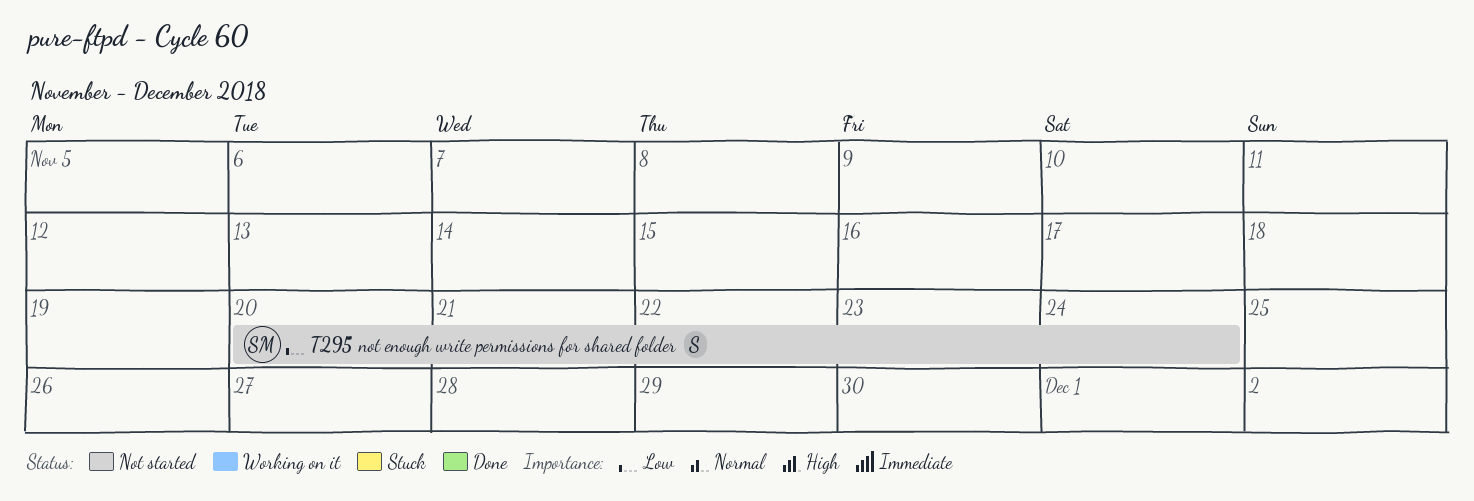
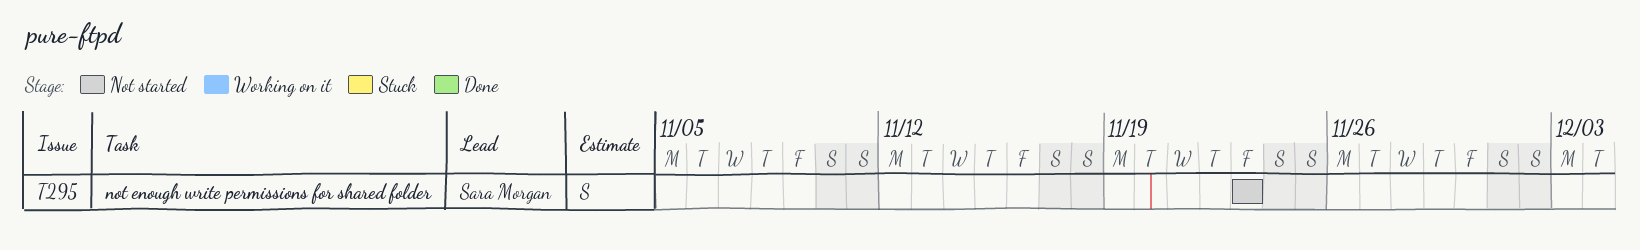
T295, start: Nov 20 -> Nov 23
T295, due: Nov 24 -> Nov 23

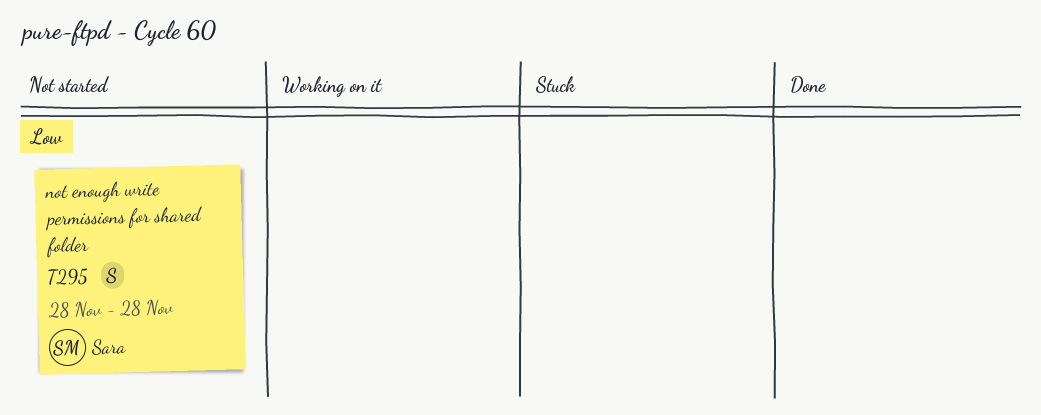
T295, start: Nov 23 -> Nov 28
T295, due: Nov 23 -> Nov 28

